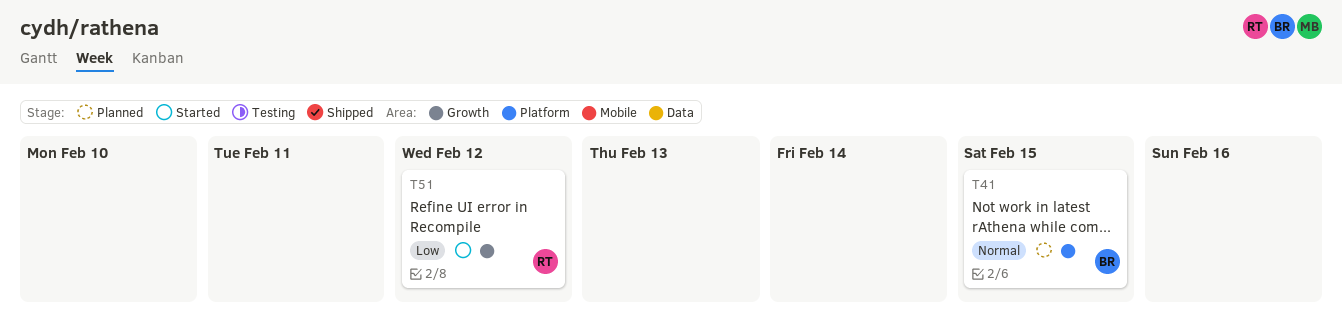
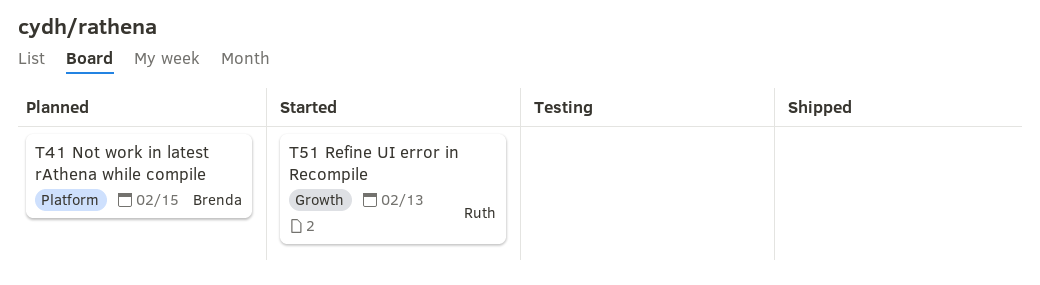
T51, due: Feb 12 -> Feb 13

